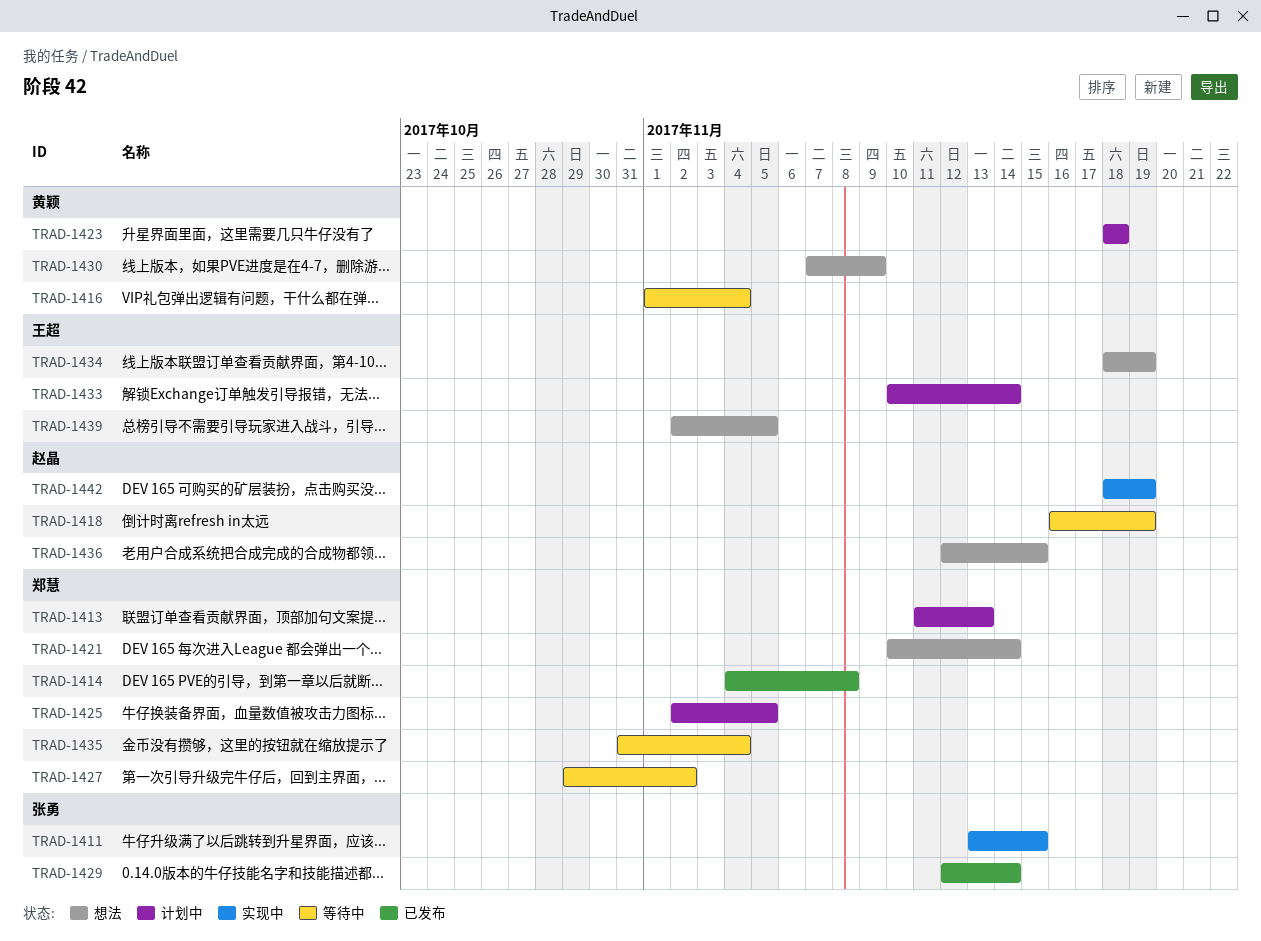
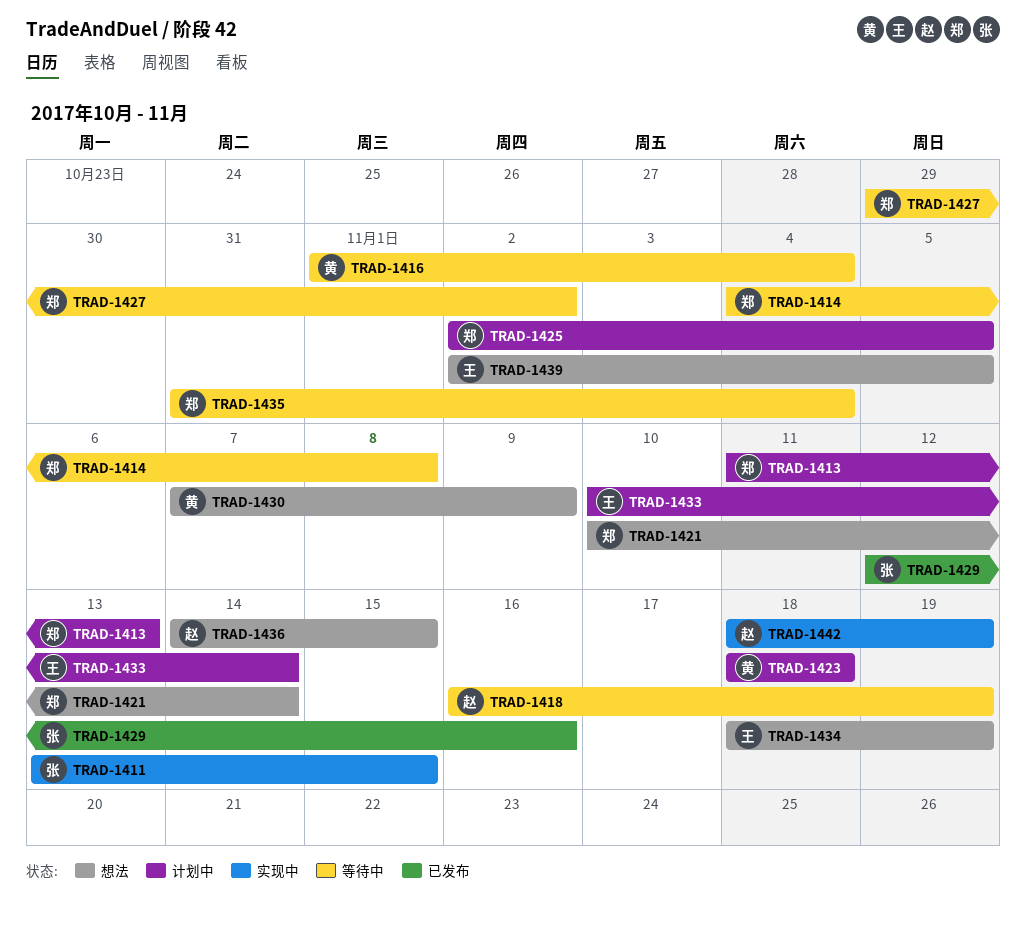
TRAD-1414, status: 已发布 -> 等待中
TRAD-1429, due: Nov 14 -> Nov 16
TRAD-1436, start: Nov 12 -> Nov 14

